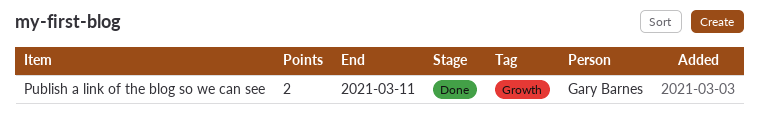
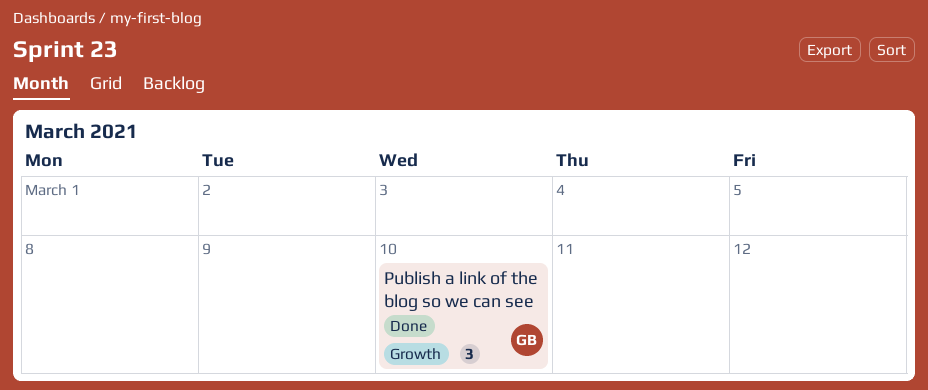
Publish a link of the blog so we can see, estimate: 2 -> 3
Publish a link of the blog so we can see, due: Mar 11 -> Mar 10

